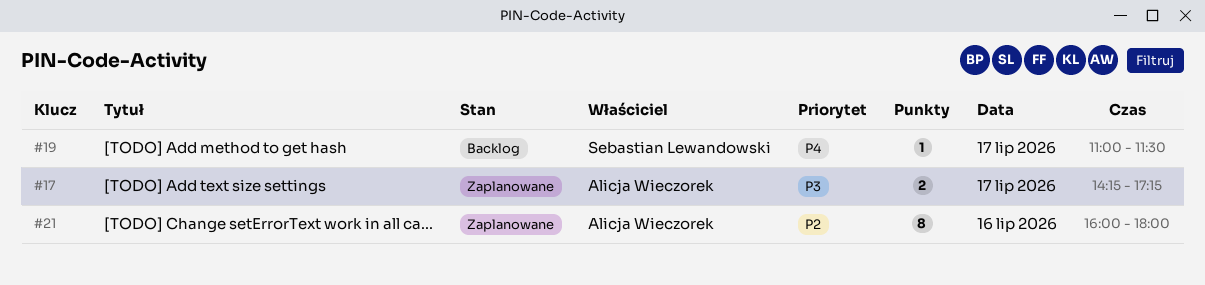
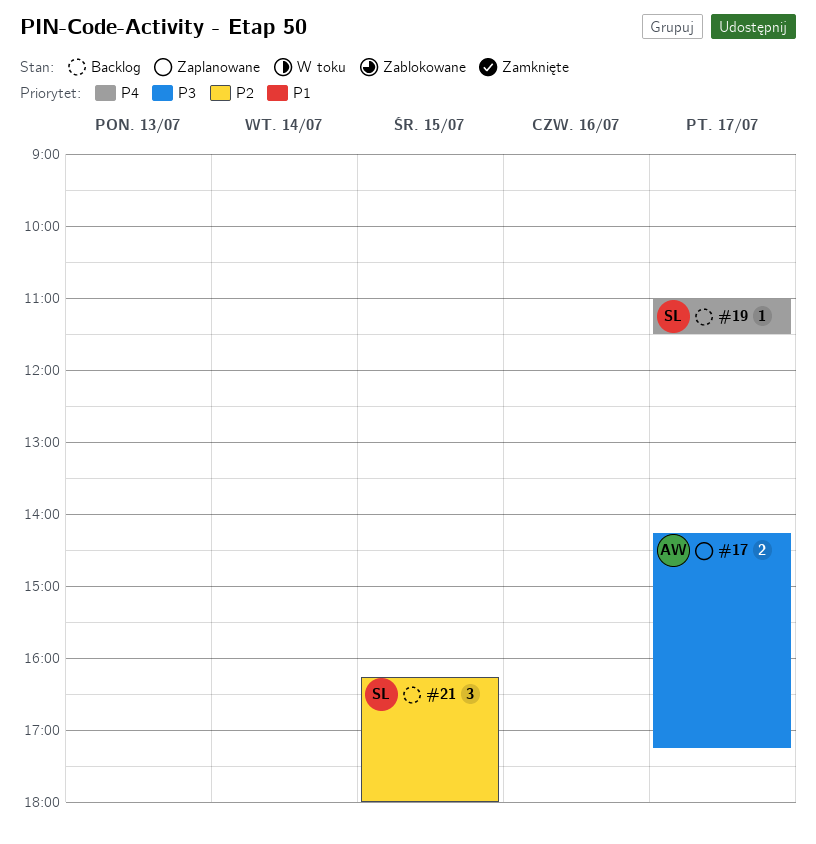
#21, status: Zaplanowane -> Backlog
#21, owner: Alicja Wieczorek -> Sebastian Lewandowski
#21, estimate: 8 -> 3
#21, day: Jul 16 -> Jul 15
#21, begins: 16:00 -> 16:15

